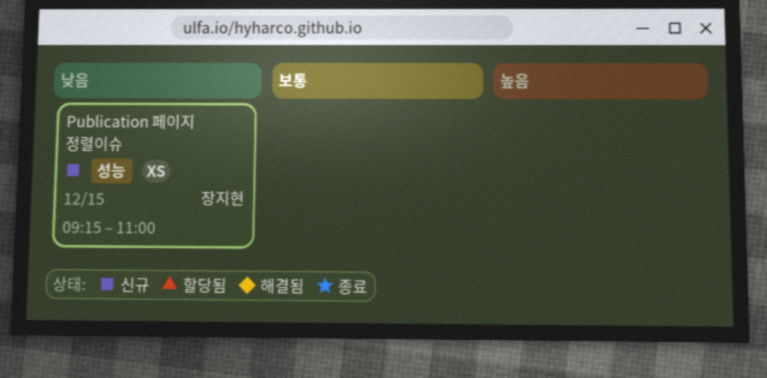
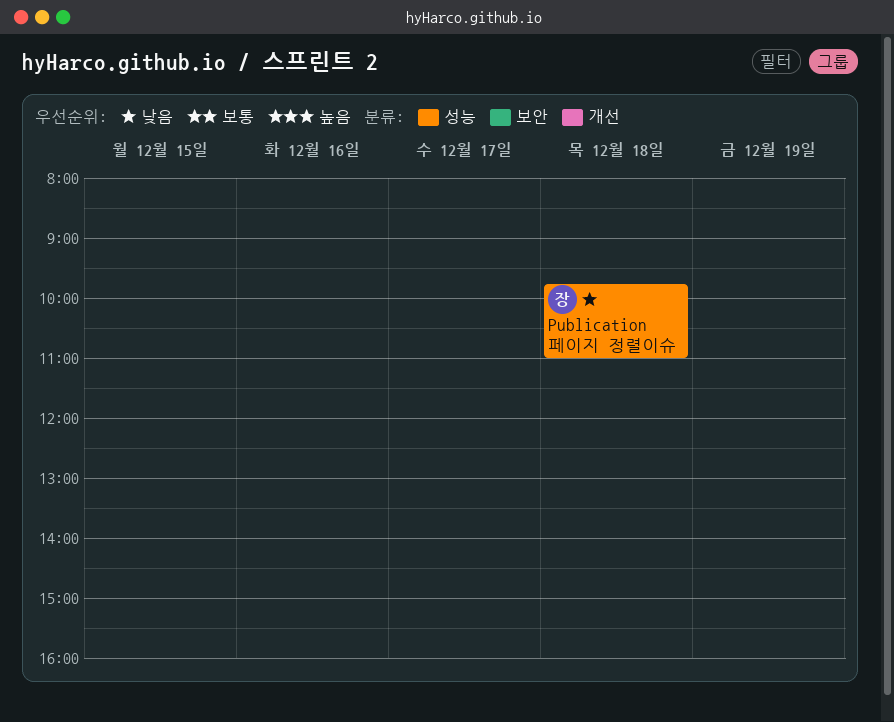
Publication 페이지 정렬이슈, day: Dec 15 -> Dec 18
Publication 페이지 정렬이슈, begins: 09:15 -> 09:45

